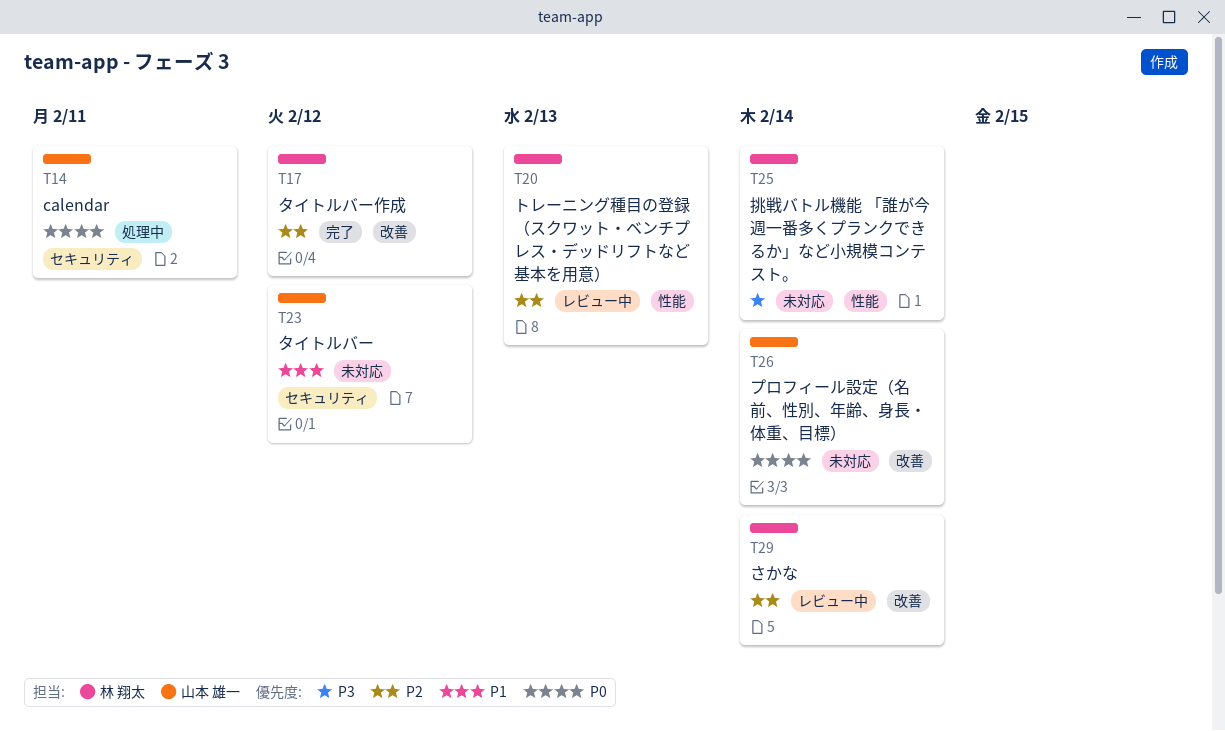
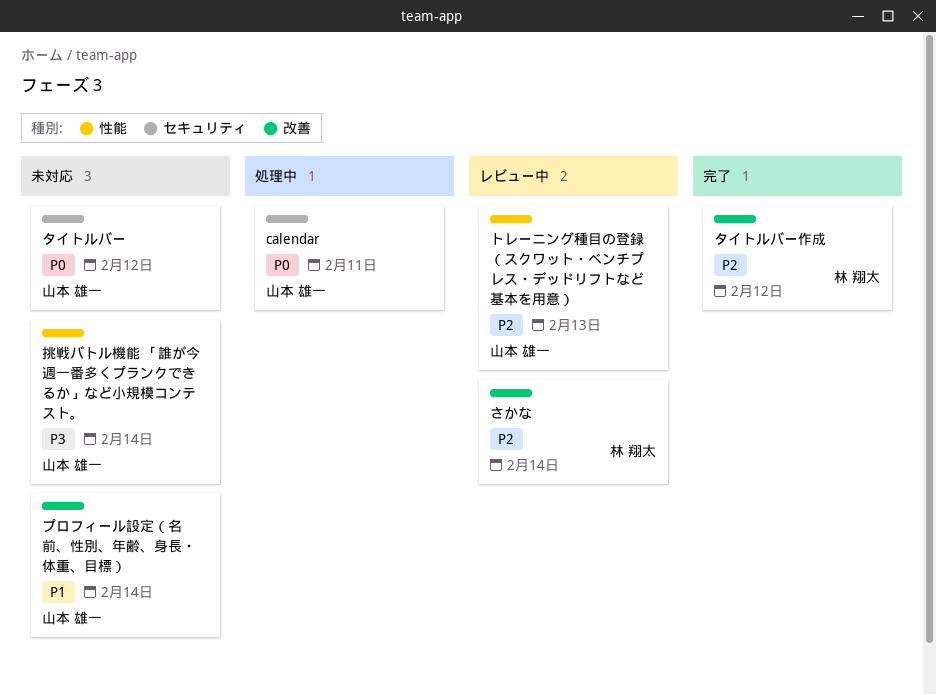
タイトルバー, priority: P1 -> P0
トレーニング種目の登録 （スクワット・ベンチプレス・デッドリフトなど基本を用意）, owner: 林 翔太 -> 山本 雄一
プロフィール設定（名前、性別、年齢、身長・体重、目標）, priority: P0 -> P1
挑戦バトル機能 「誰が今週一番多くプランクできるか」など小規模コンテスト。, owner: 林 翔太 -> 山本 雄一

